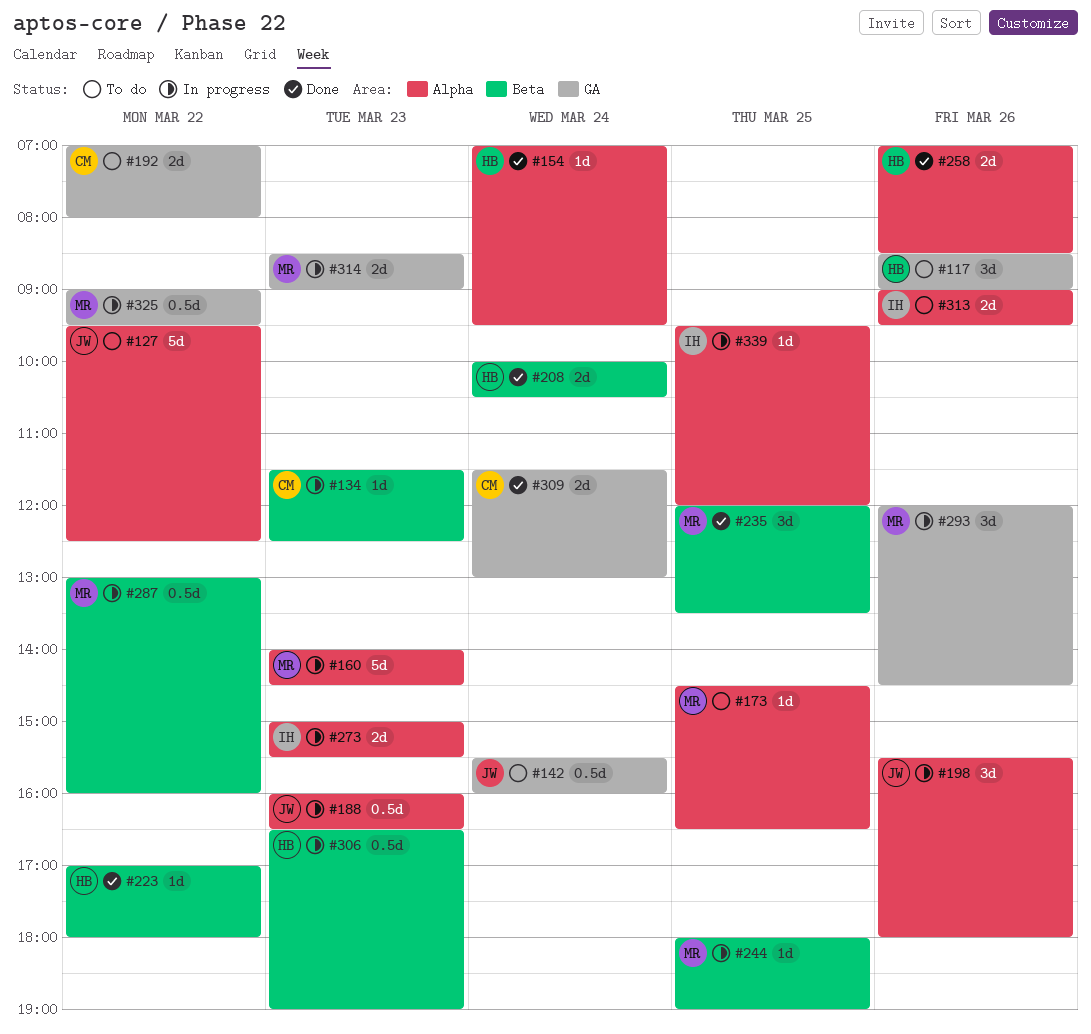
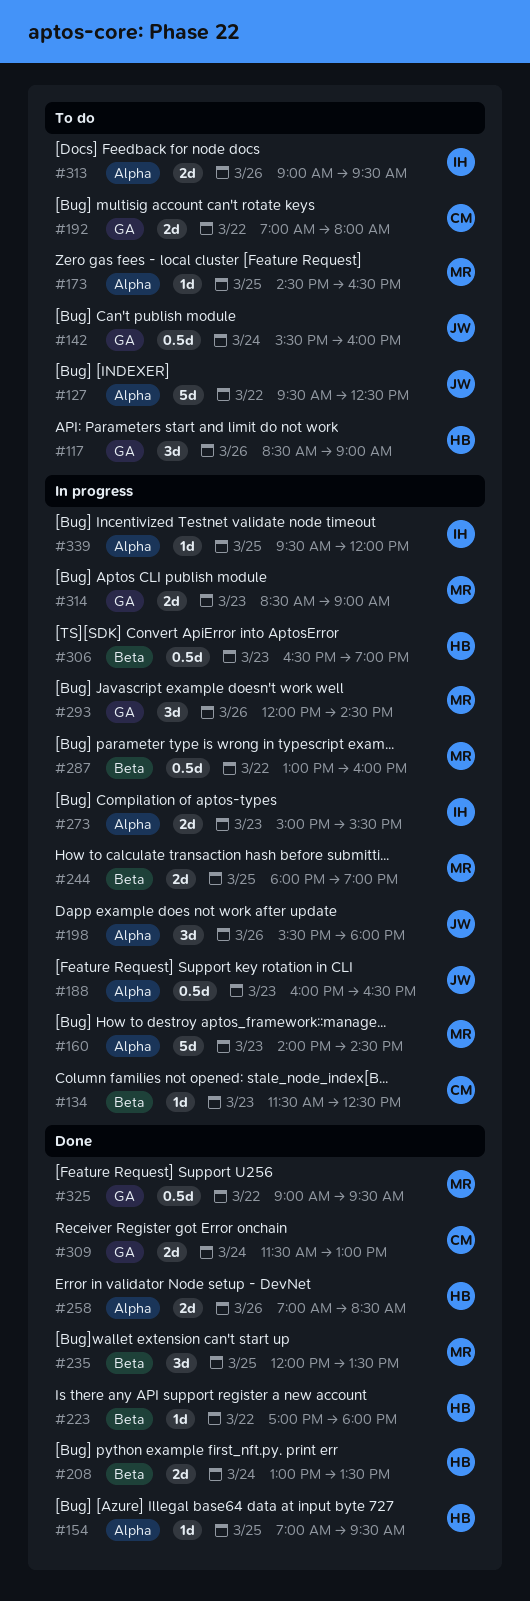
#154, day: Mar 24 -> Mar 25
#208, begins: 10:00 -> 13:00
#208, ends: 10:30 -> 13:30
#244, estimate: 1d -> 2d
#325, status: In progress -> Done

